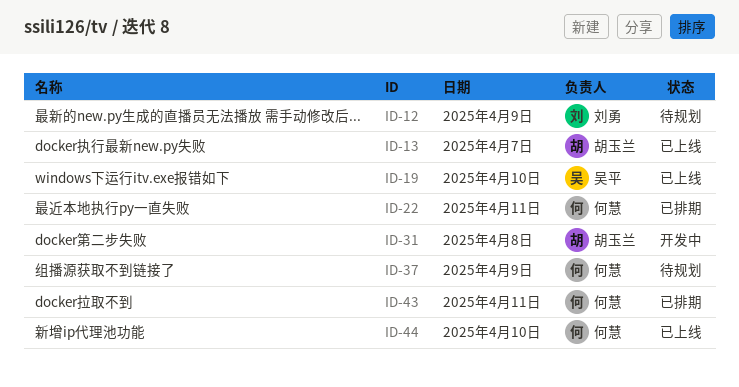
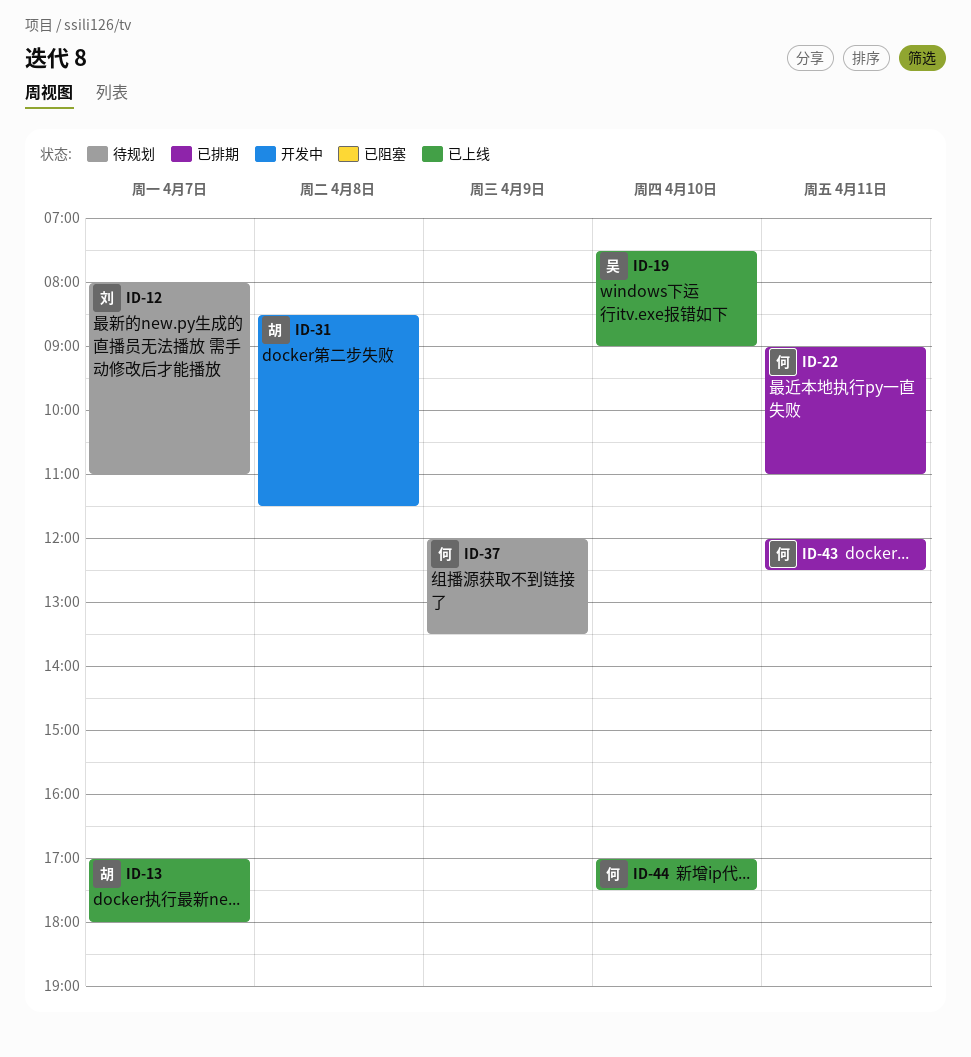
ID-12, day: Apr 9 -> Apr 7

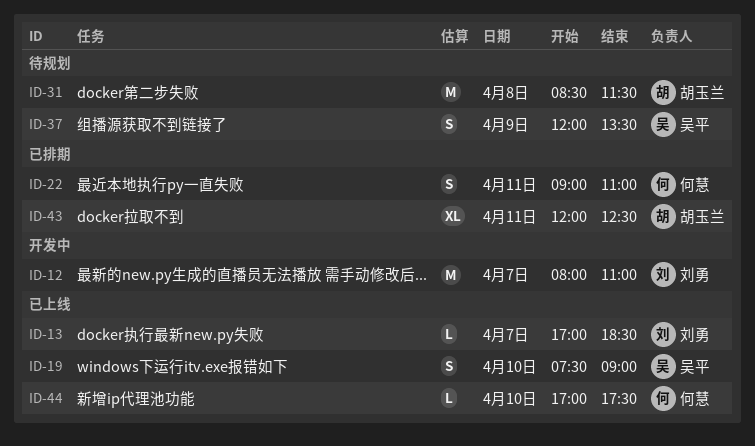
ID-12, status: 待规划 -> 开发中
ID-13, owner: 胡玉兰 -> 刘勇
ID-13, ends: 18:00 -> 18:30
ID-31, status: 开发中 -> 待规划
ID-37, owner: 何慧 -> 吴平
ID-43, owner: 何慧 -> 胡玉兰

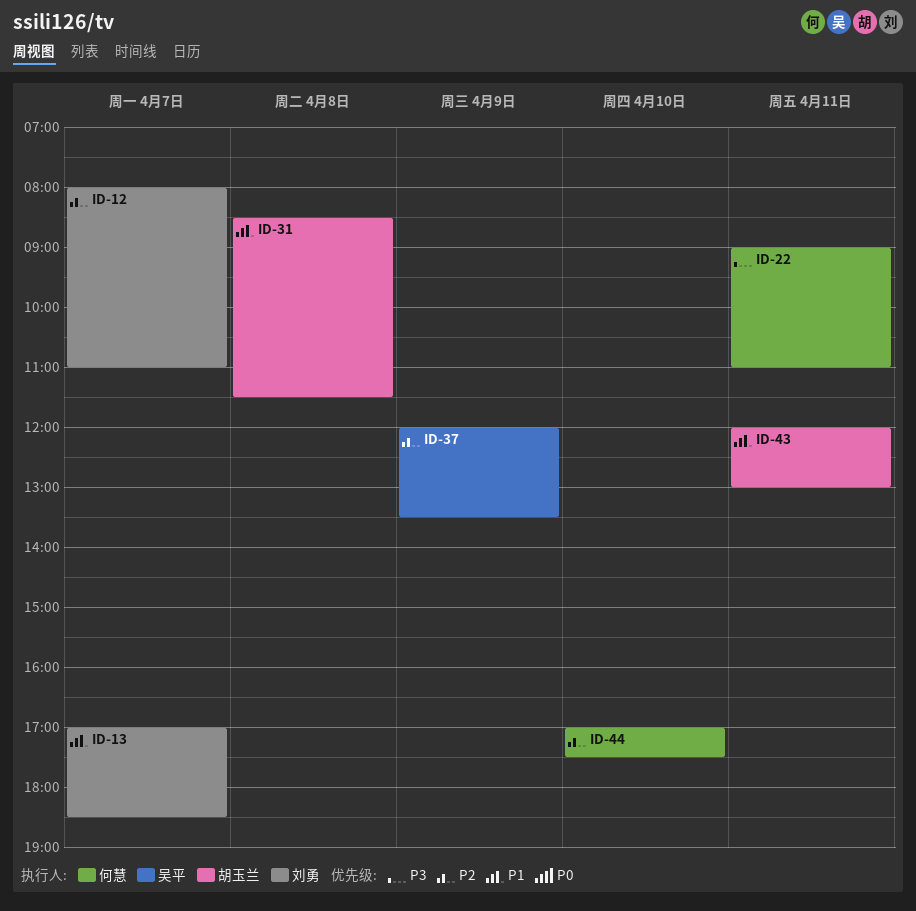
ID-19: present -> none
ID-43, ends: 12:30 -> 13:00

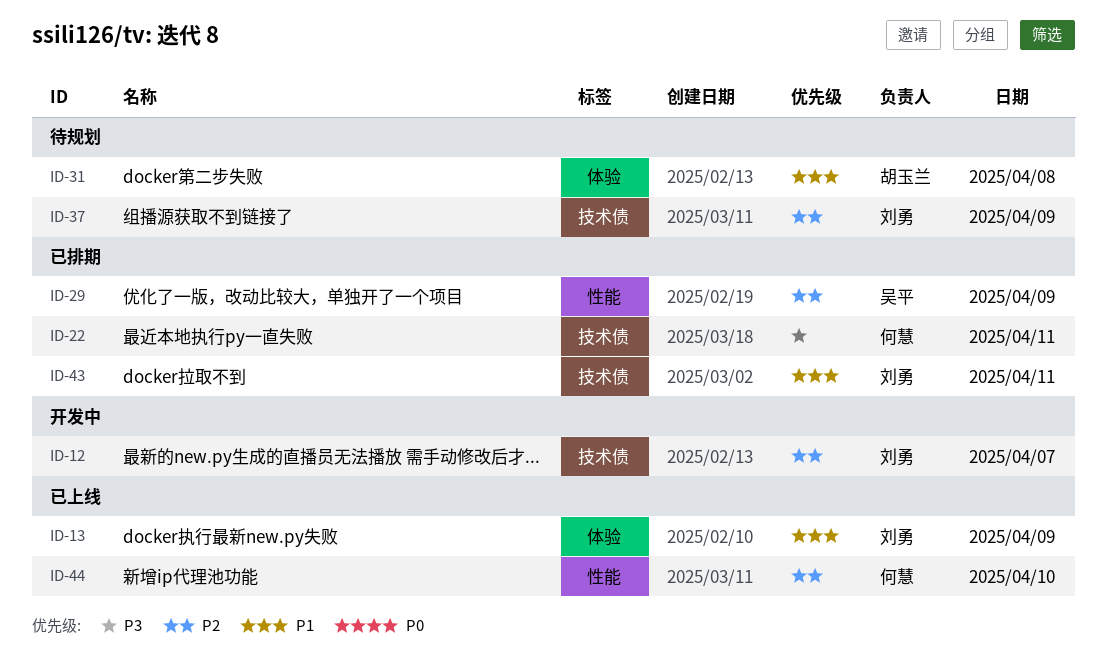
ID-13, day: Apr 7 -> Apr 9
ID-29: none -> present
ID-37, owner: 吴平 -> 刘勇
ID-43, owner: 胡玉兰 -> 刘勇

